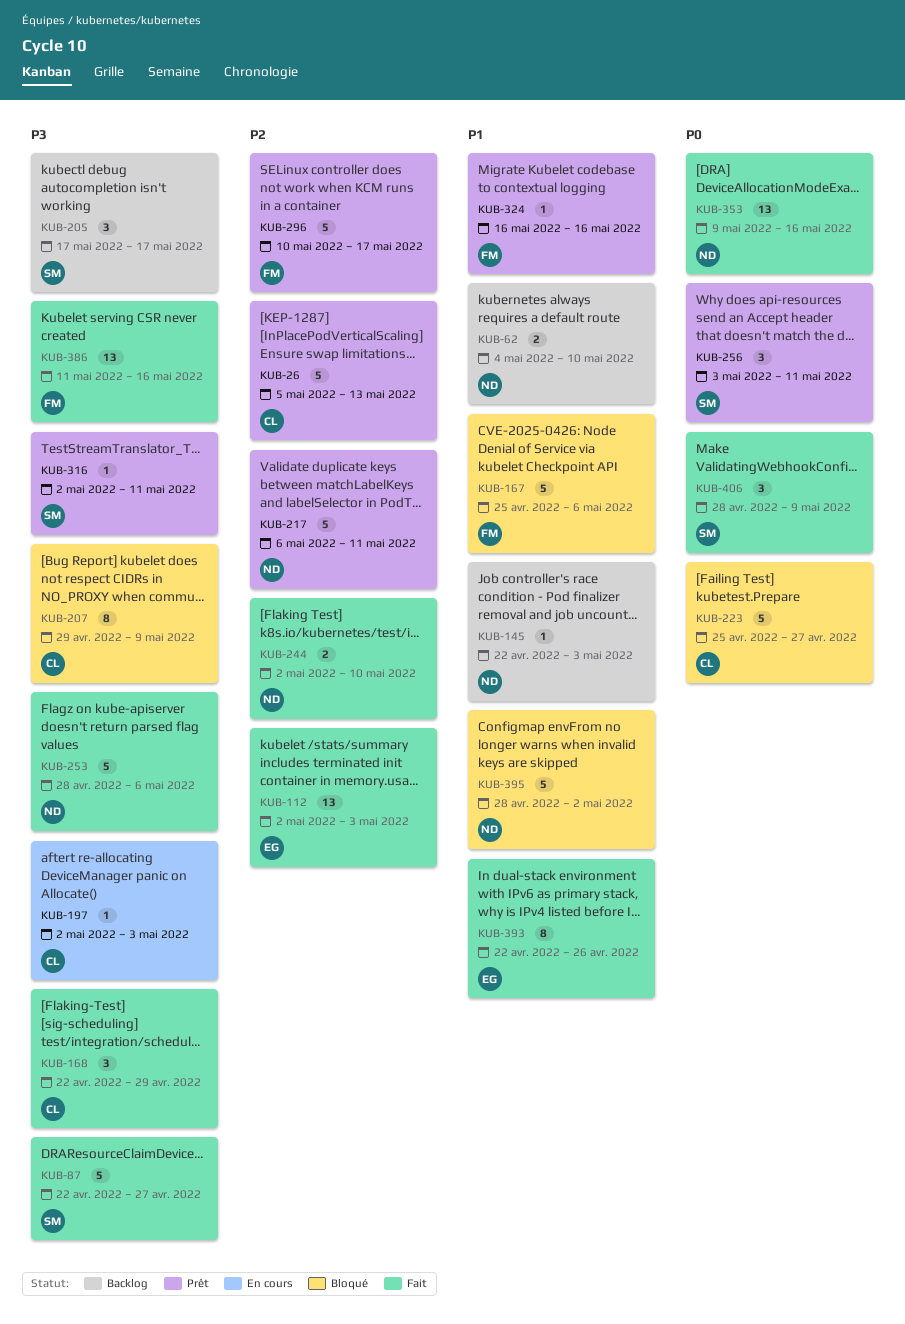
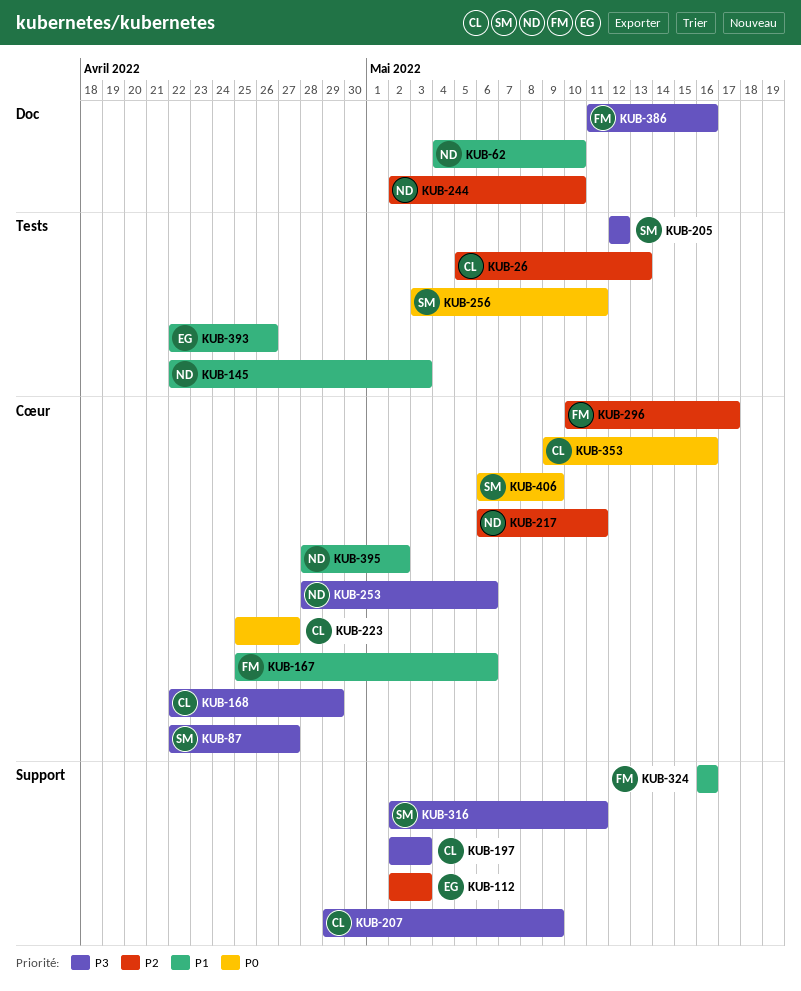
KUB-205, start: May 17 -> May 12
KUB-205, due: May 17 -> May 12
KUB-353, owner: ND -> CL
KUB-406, start: Apr 28 -> May 6

